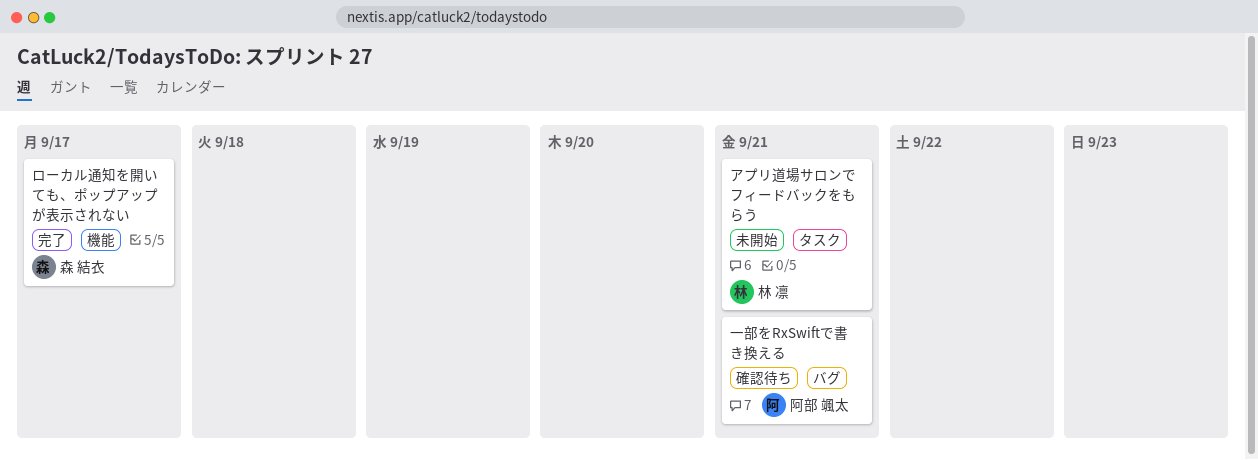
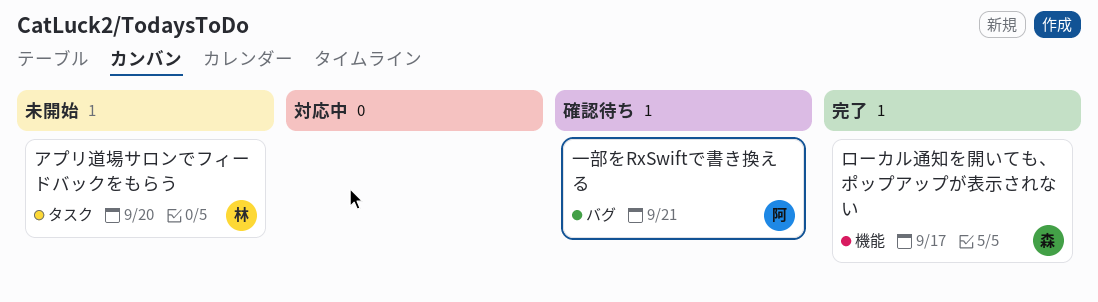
アプリ道場サロンでフィードバックをもらう, due: Sep 21 -> Sep 20

